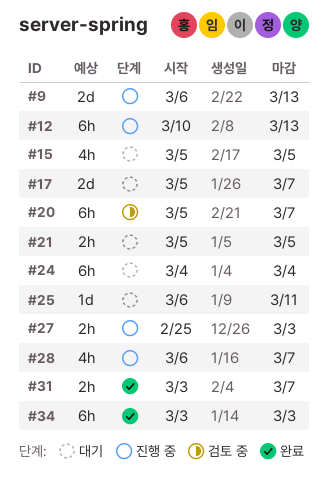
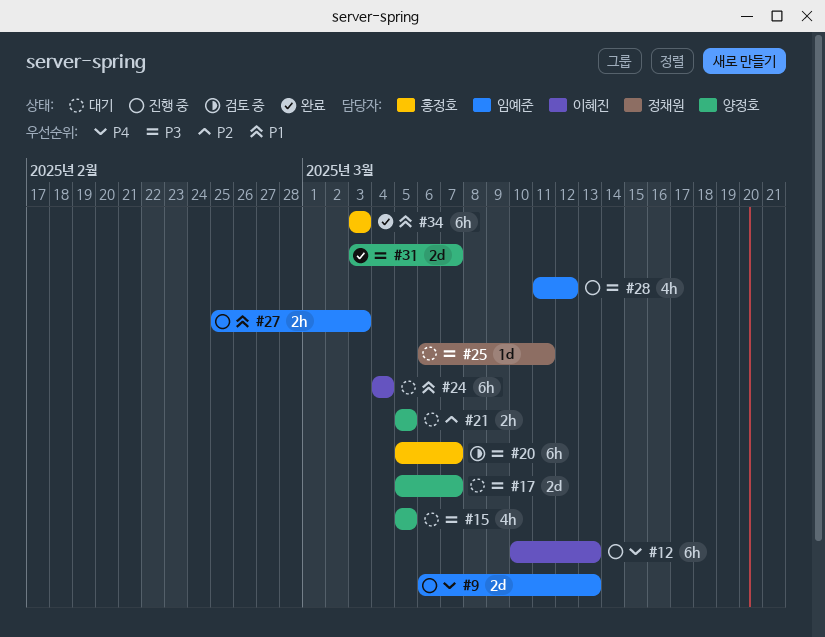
#28, start: Mar 6 -> Mar 11
#28, due: Mar 7 -> Mar 12
#31, estimate: 2h -> 2d

